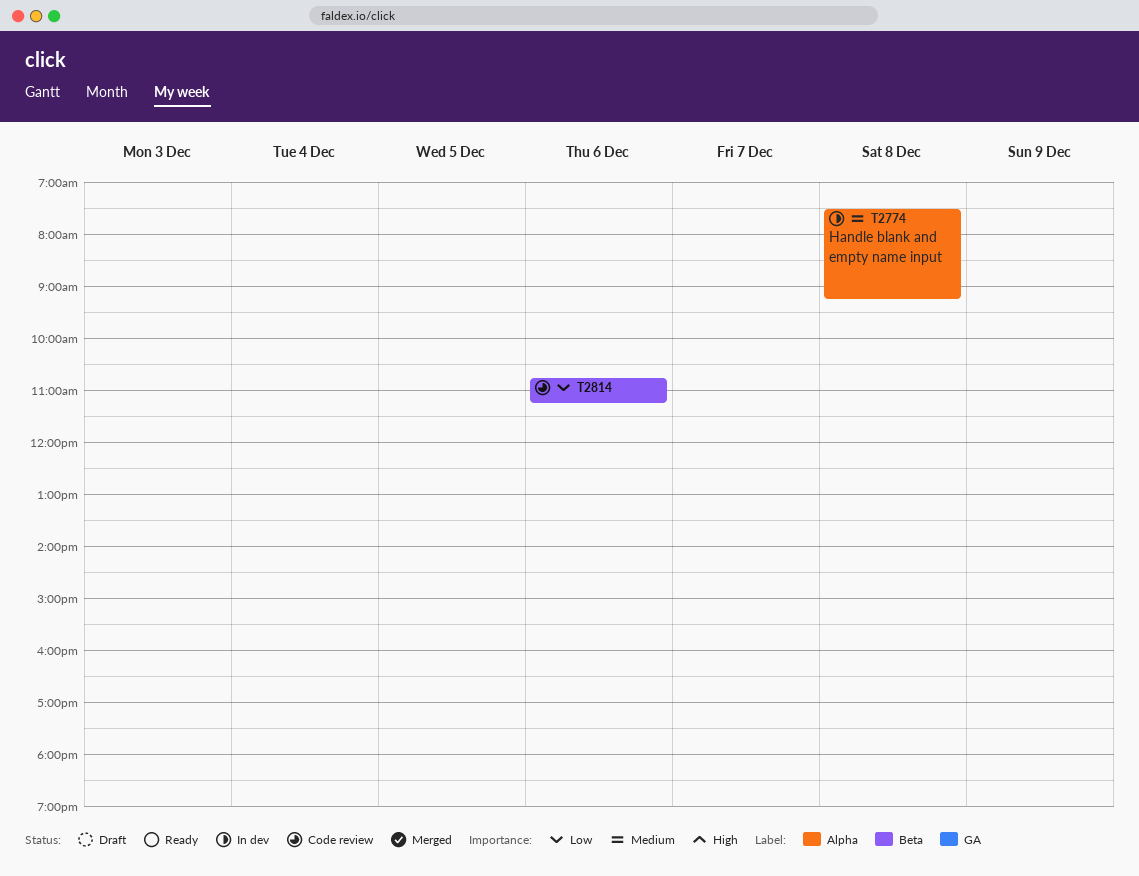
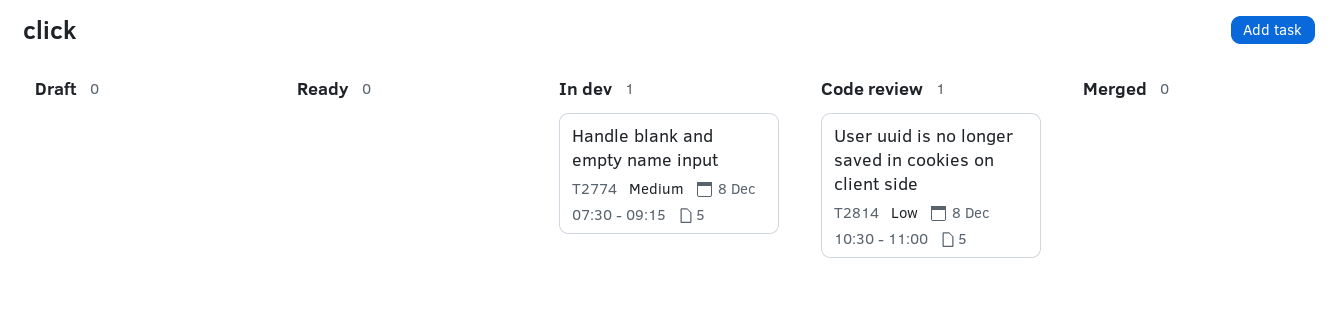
T2814, day: Dec 6 -> Dec 8
T2814, begins: 10:45 -> 10:30
T2814, ends: 11:15 -> 11:00

